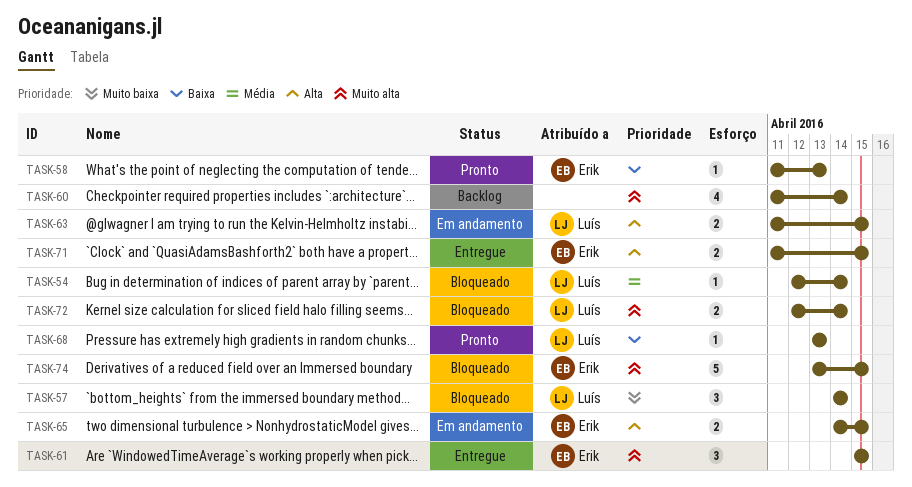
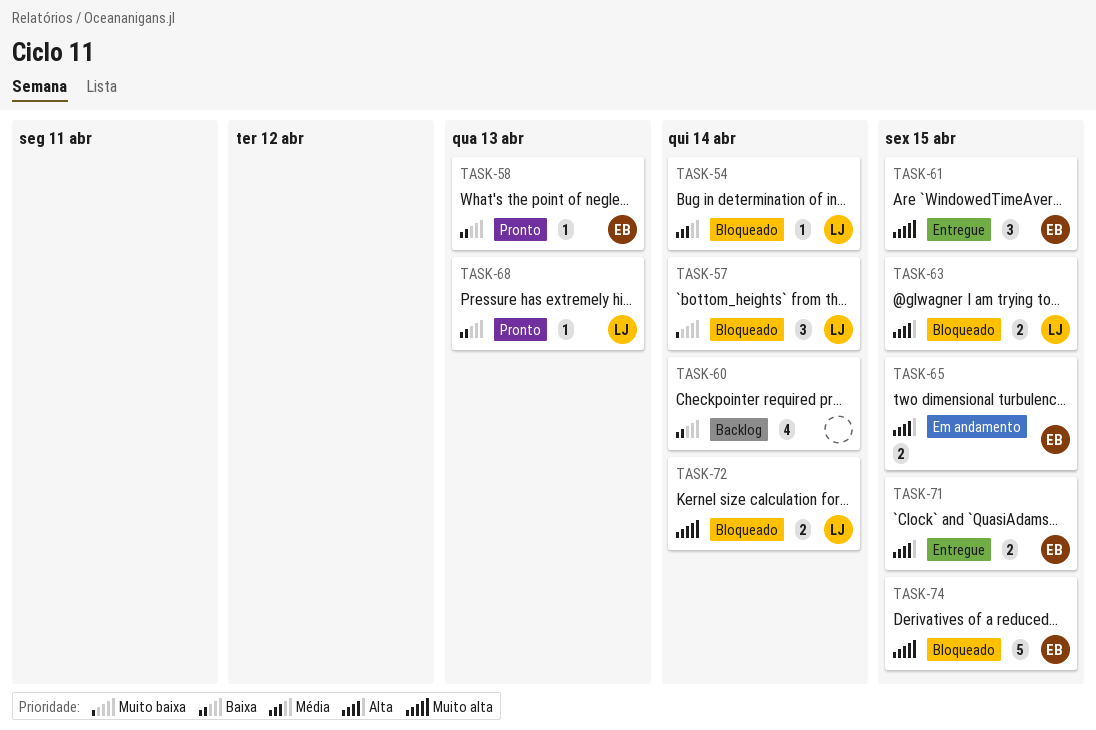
TASK-60, priority: Muito alta -> Baixa
TASK-63, status: Em andamento -> Bloqueado

